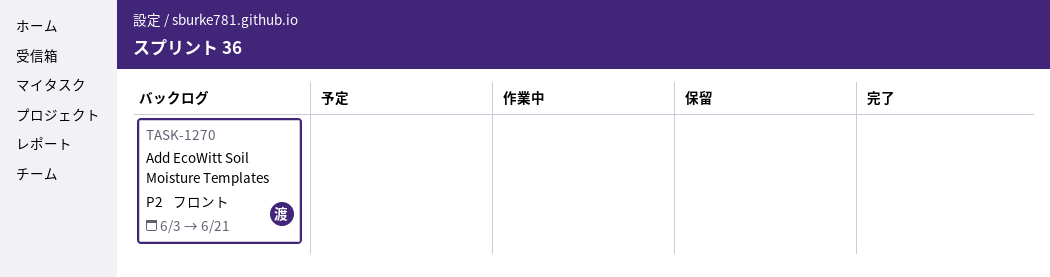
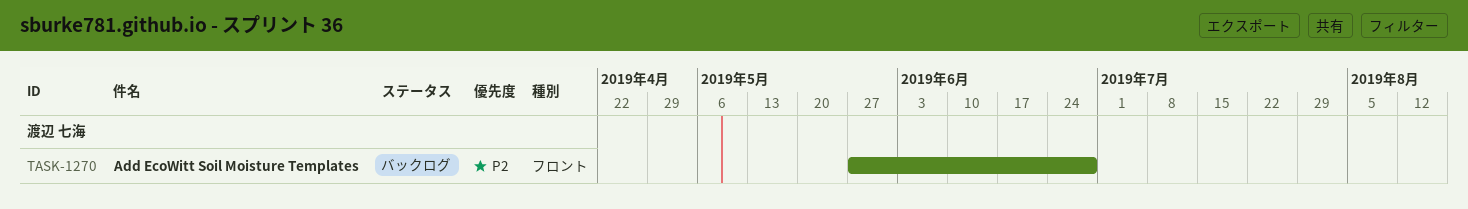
TASK-1270, start: Jun 3 -> May 27
TASK-1270, due: Jun 21 -> Jun 28

